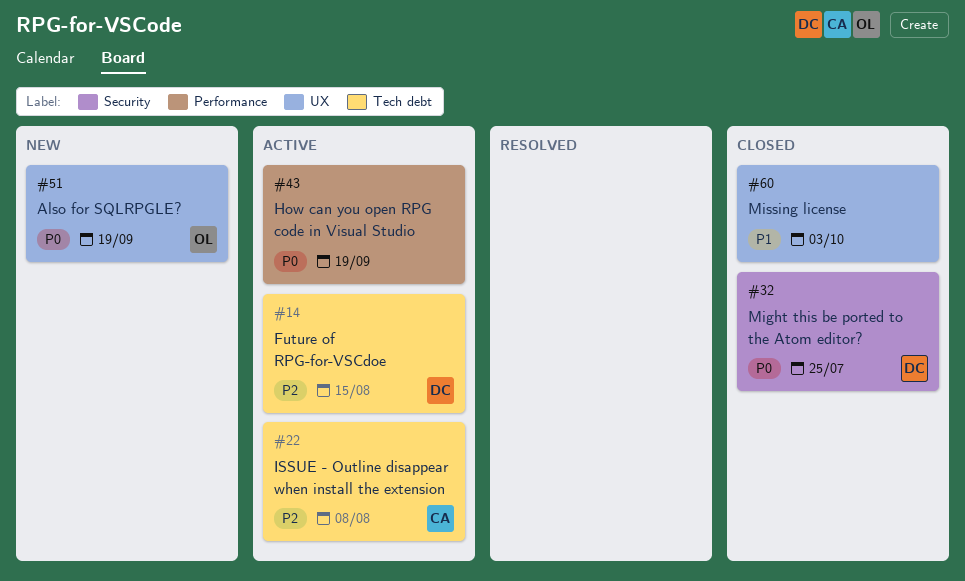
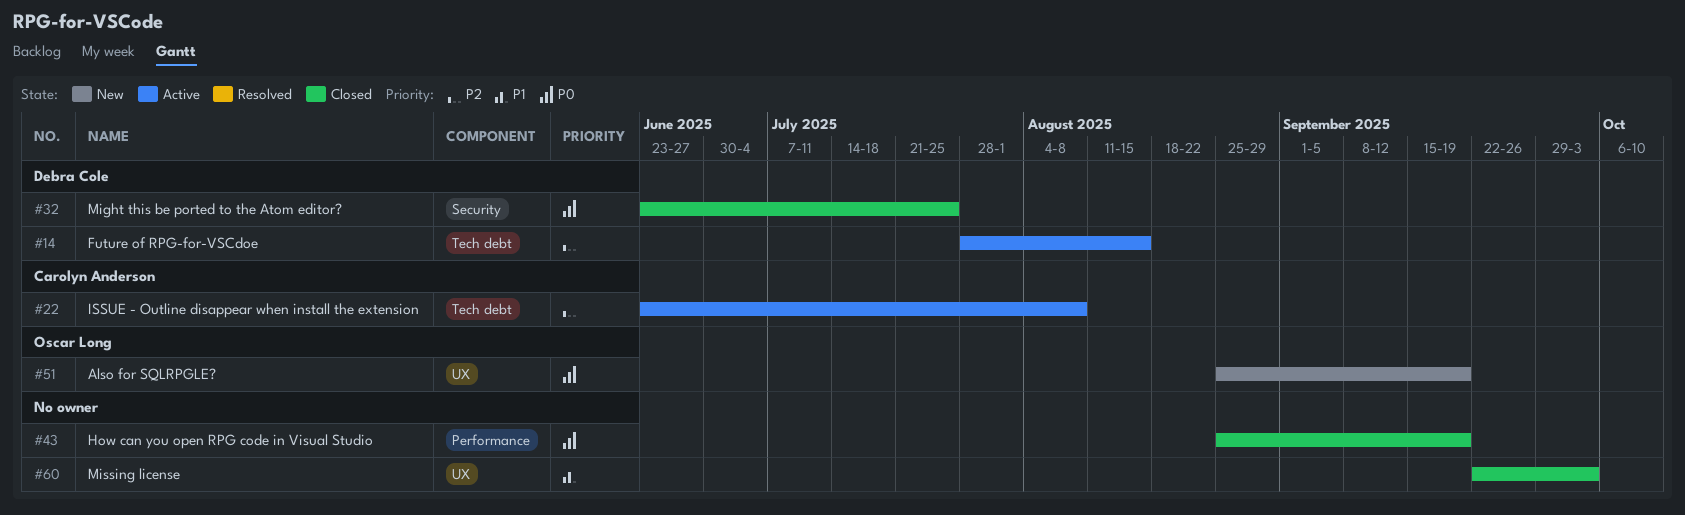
#43, status: Active -> Closed

